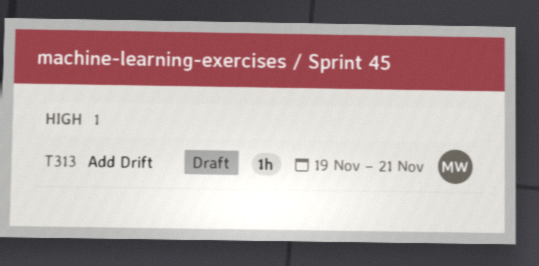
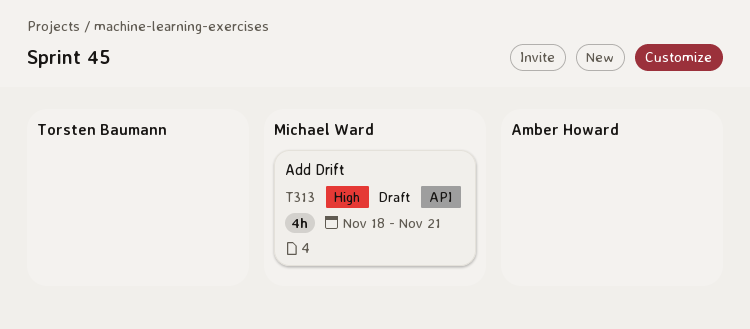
T313, estimate: 1h -> 4h
T313, start: Nov 19 -> Nov 18

